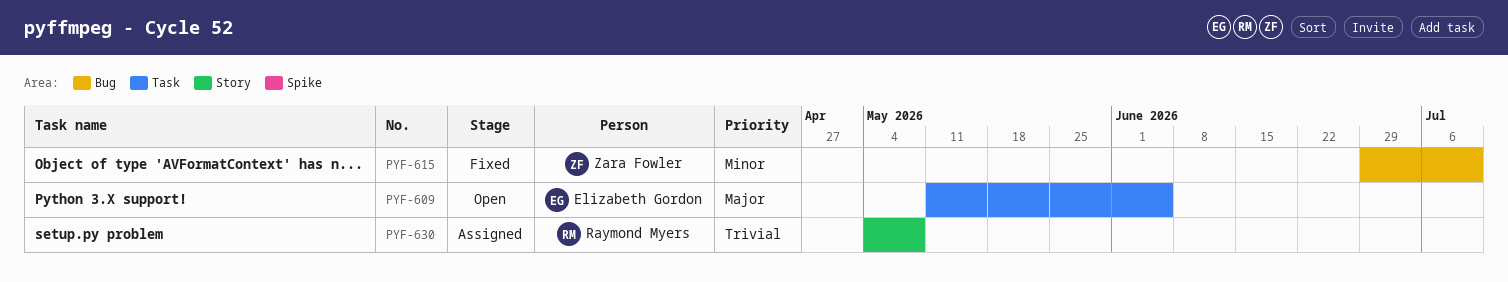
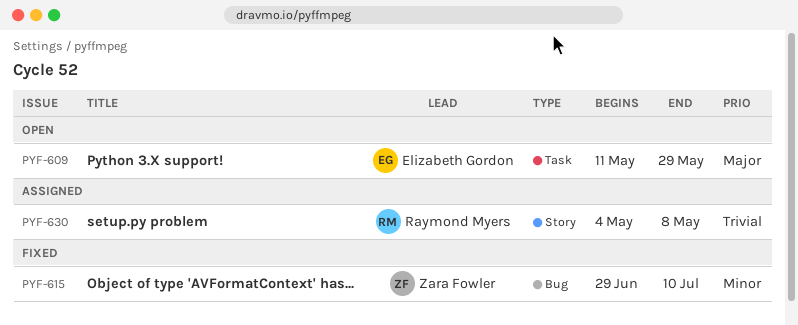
PYF-609, due: Jun 5 -> May 29

